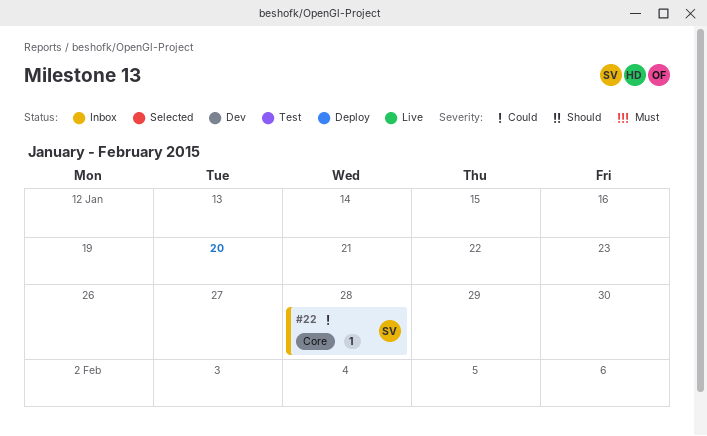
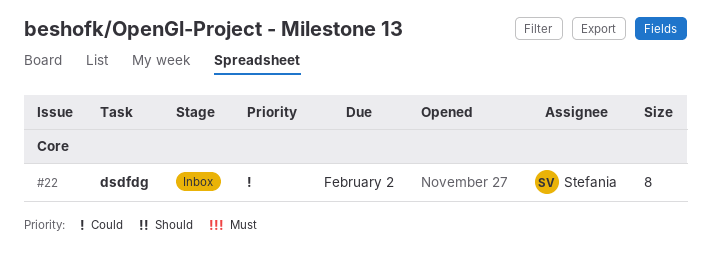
#22, estimate: 1 -> 8
#22, due: Jan 28 -> Feb 2

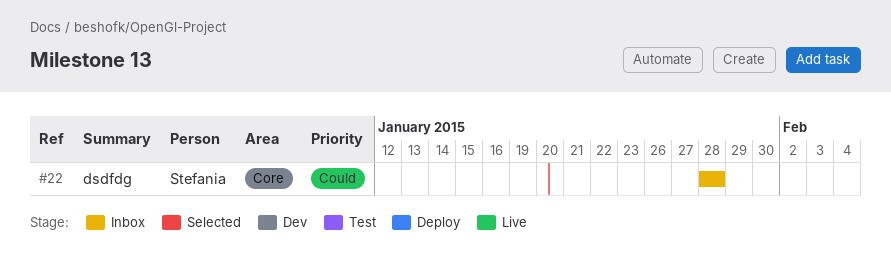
#22, due: Feb 2 -> Jan 28

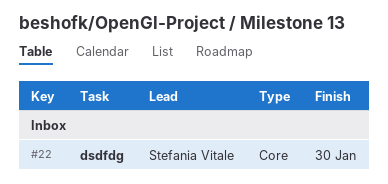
#22, due: Jan 28 -> Jan 30

